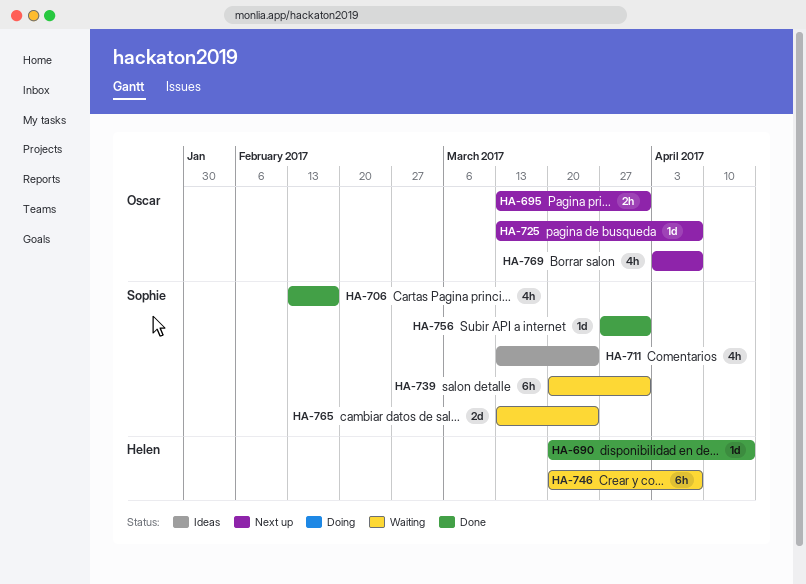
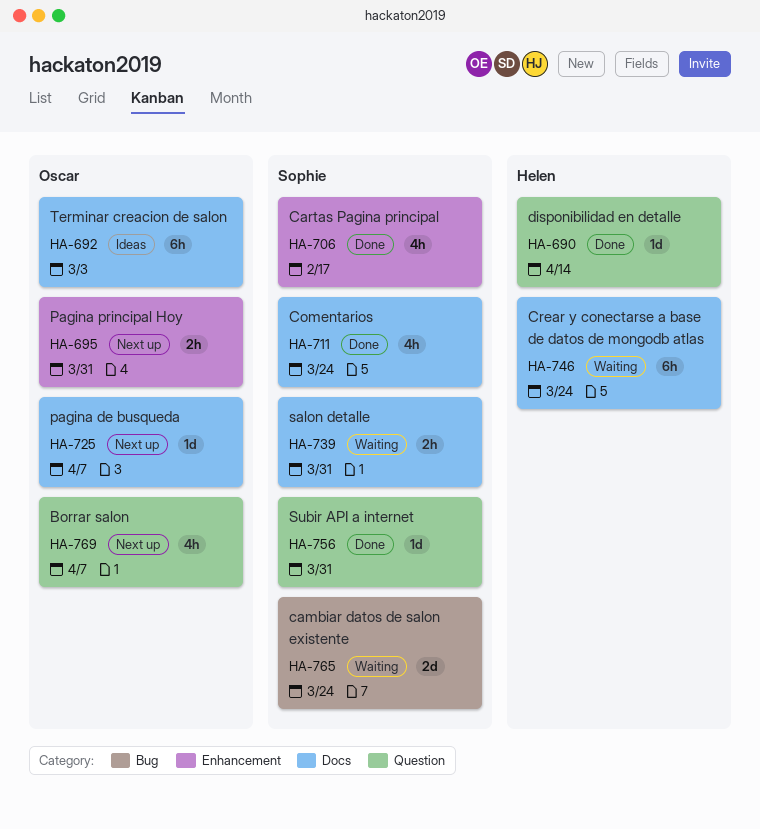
HA-692: none -> present
HA-711, status: Ideas -> Done
HA-739, estimate: 6h -> 2h
HA-746, due: Apr 7 -> Mar 24

